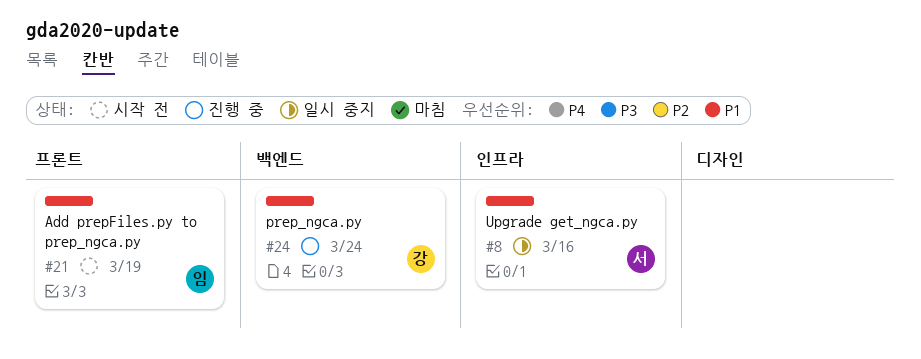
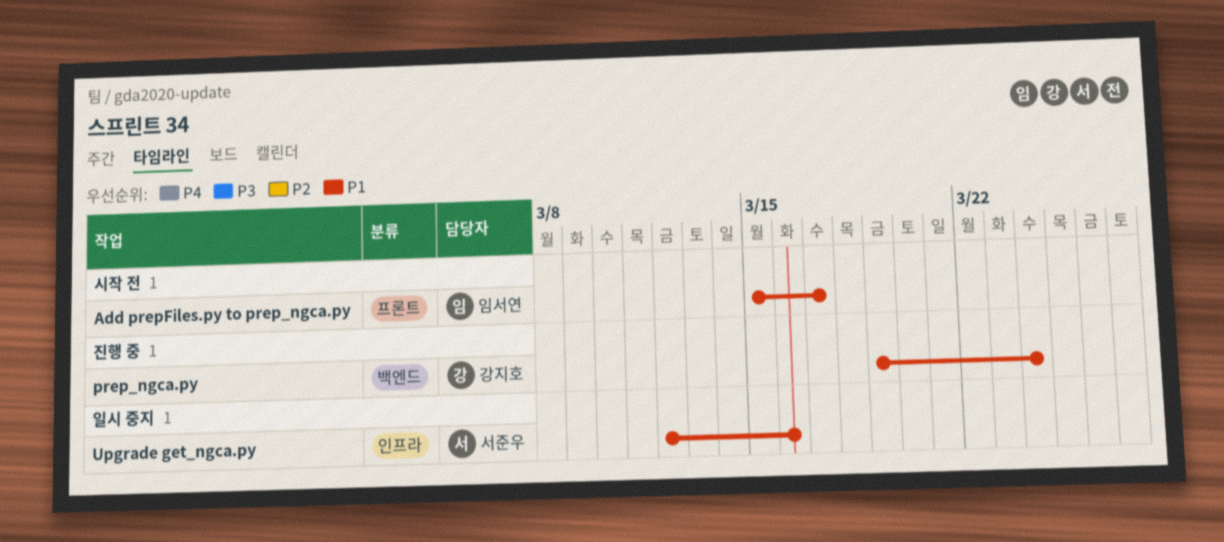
Add prepFiles.py to prep_ngca.py, due: Mar 19 -> Mar 17

